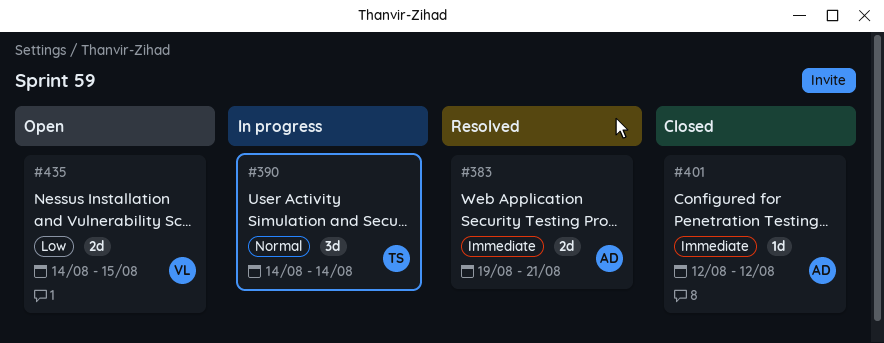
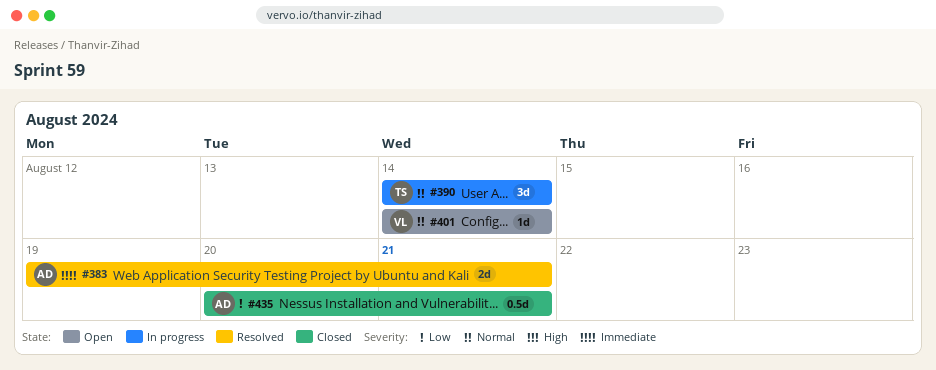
#401, status: Closed -> Open
#401, owner: AD -> VL
#401, priority: Immediate -> Normal
#401, start: Aug 12 -> Aug 14
#401, due: Aug 12 -> Aug 14
#435, status: Open -> Closed
#435, owner: VL -> AD
#435, estimate: 2d -> 0.5d
#435, start: Aug 14 -> Aug 20
#435, due: Aug 15 -> Aug 21

